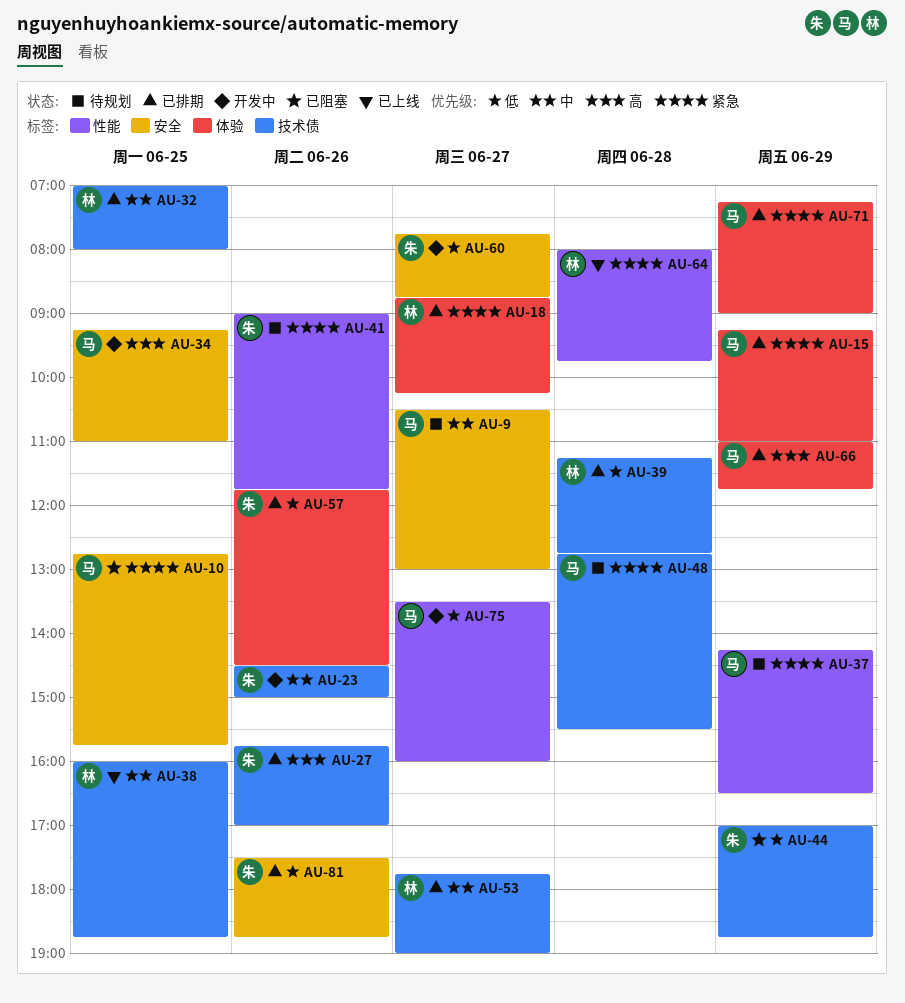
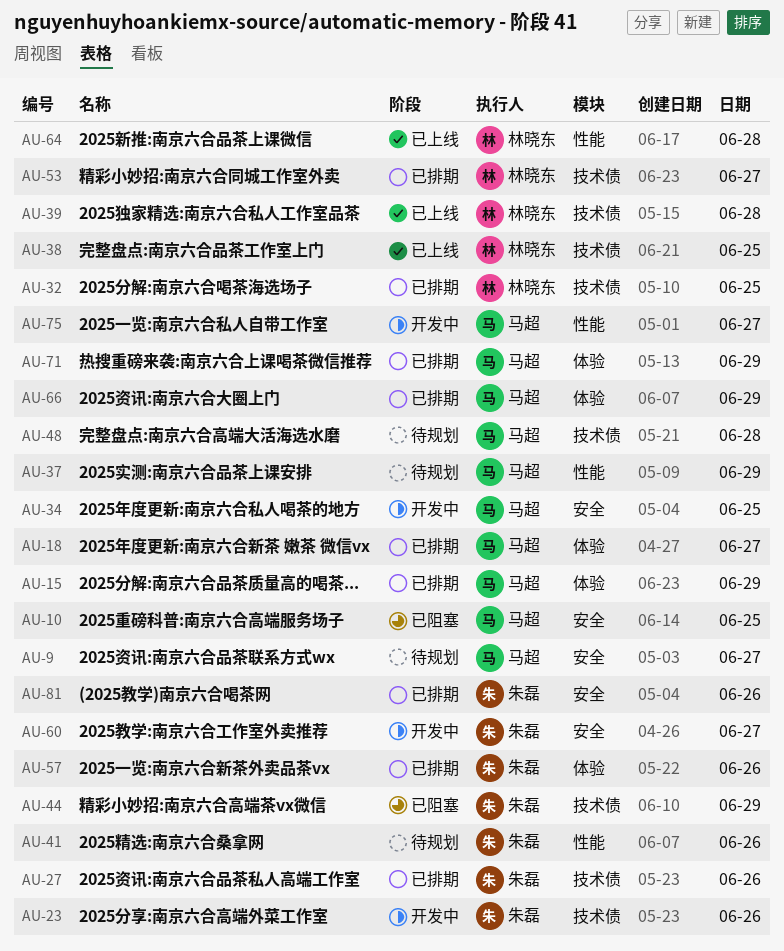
AU-18, owner: 林晓东 -> 马超
AU-39, status: 已排期 -> 已上线

